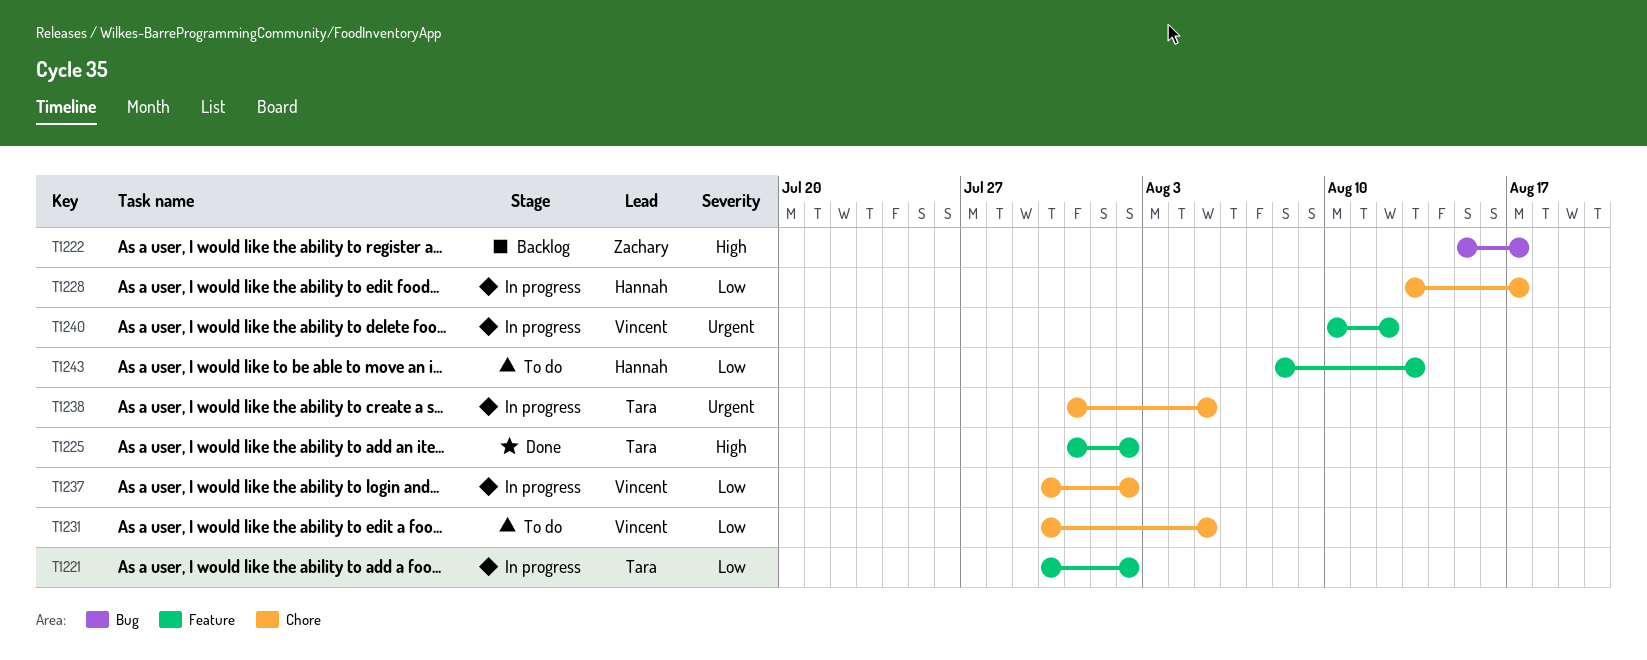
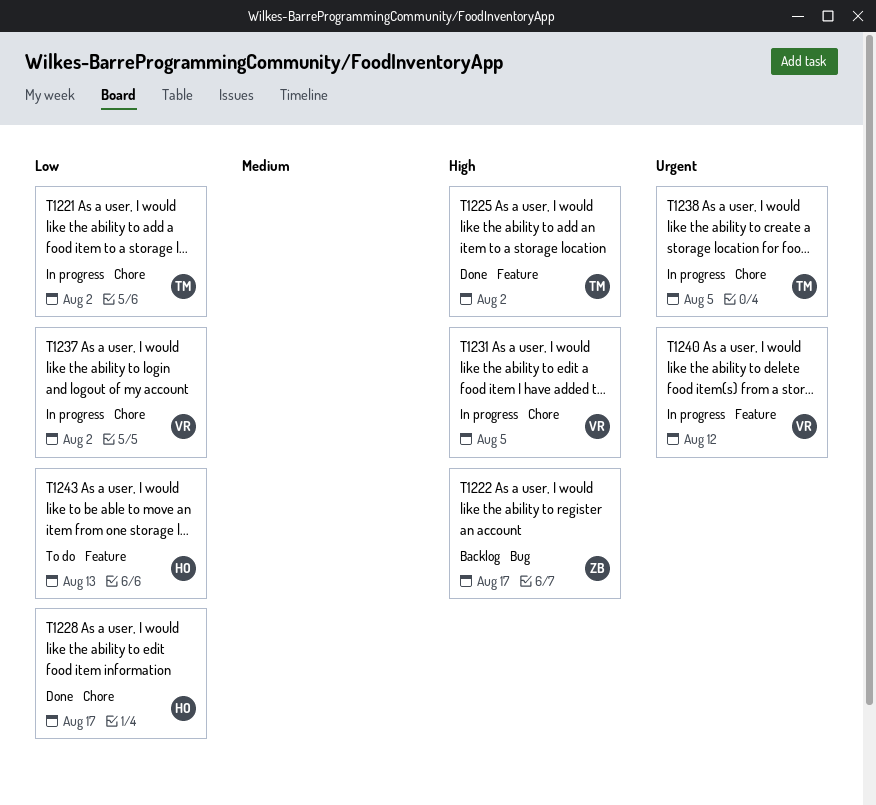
T1221, label: Feature -> Chore
T1228, status: In progress -> Done
T1231, status: To do -> In progress
T1231, priority: Low -> High

